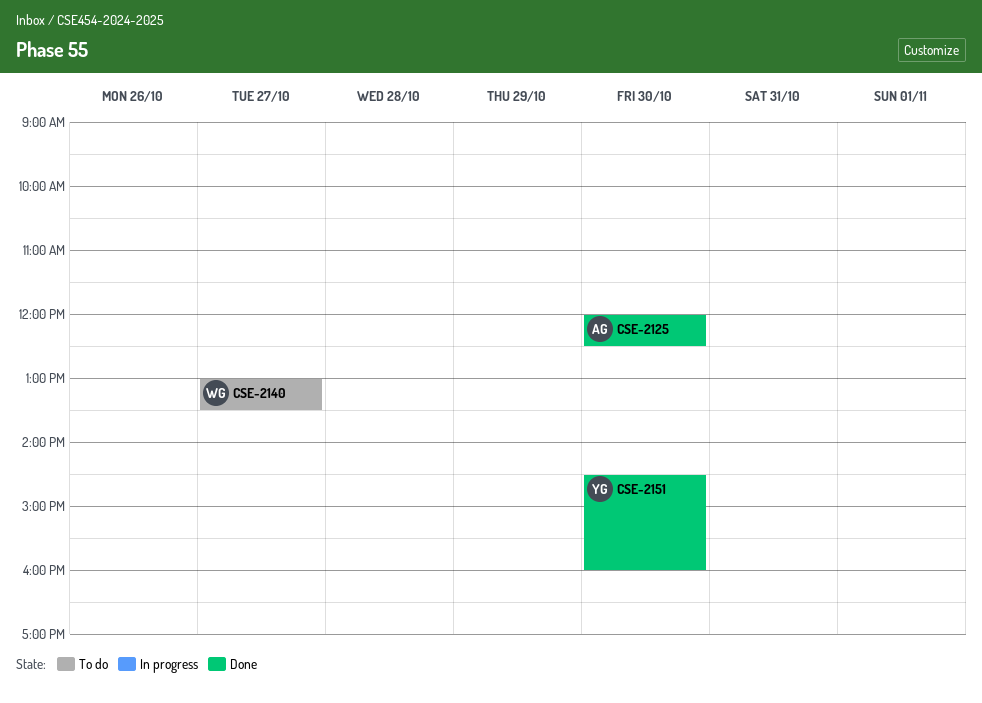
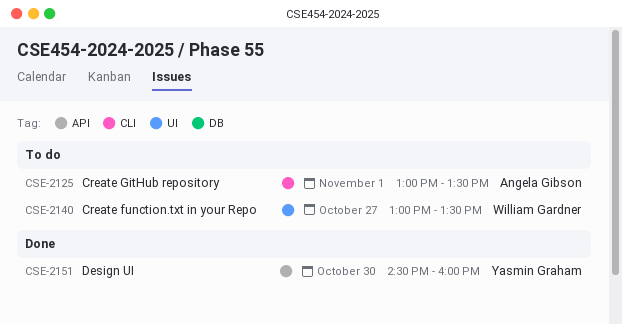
CSE-2125, status: Done -> To do
CSE-2125, day: Oct 30 -> Nov 1
CSE-2125, begins: 12:00 -> 13:00
CSE-2125, ends: 12:30 -> 13:30

